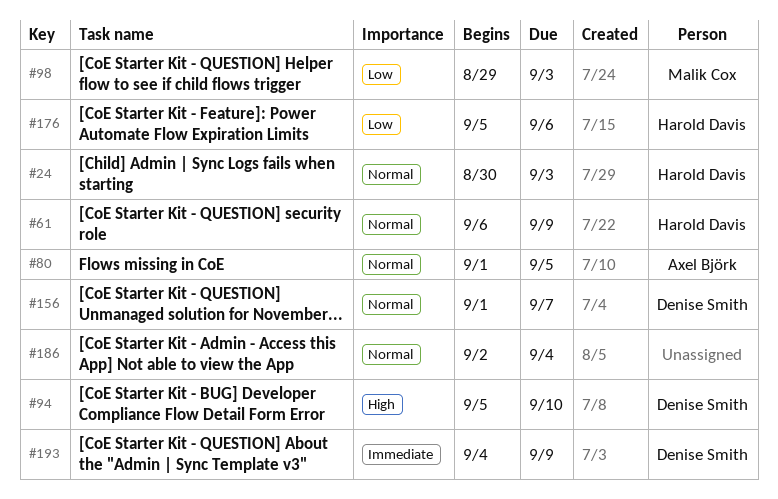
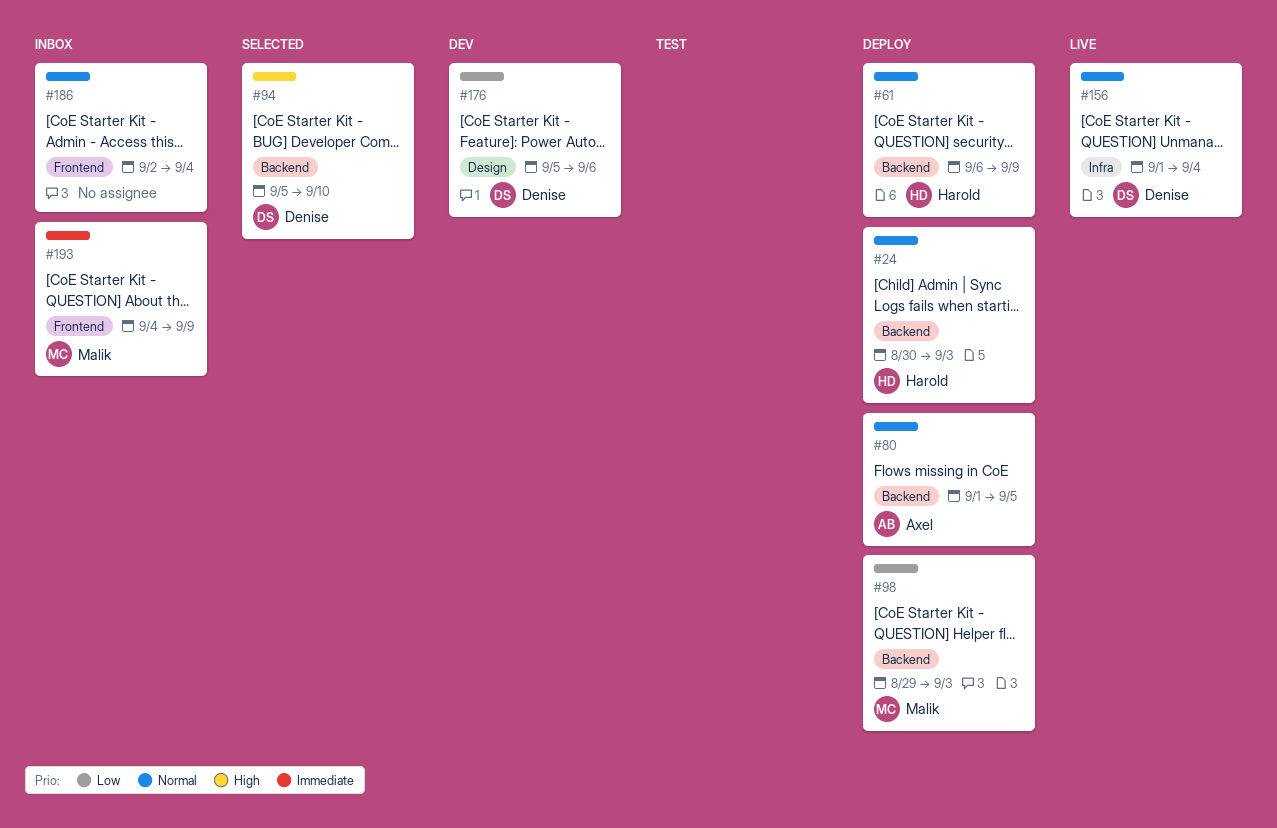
#156, due: Sep 7 -> Sep 4
#176, owner: Harold Davis -> Denise Smith
#193, owner: Denise Smith -> Malik Cox

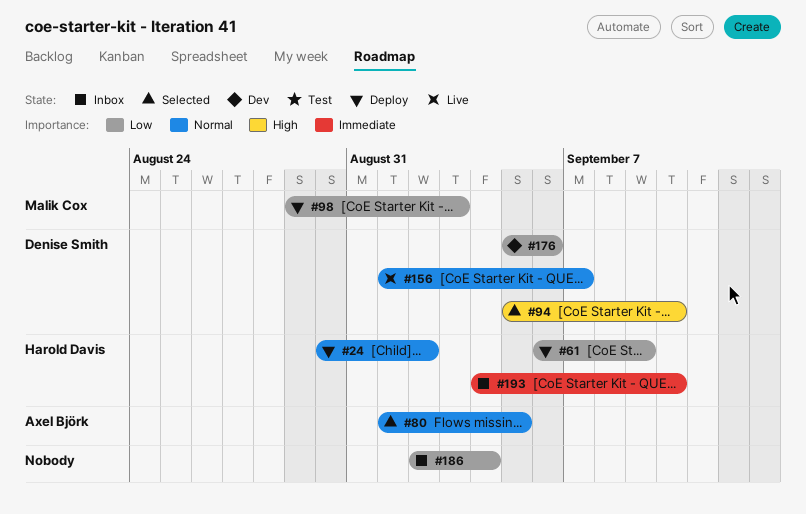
#24, due: Sep 3 -> Sep 2
#61, priority: Normal -> Low
#80, status: Deploy -> Selected
#156, due: Sep 4 -> Sep 7
#186, priority: Normal -> Low
#193, owner: Malik Cox -> Harold Davis
#193, due: Sep 9 -> Sep 10

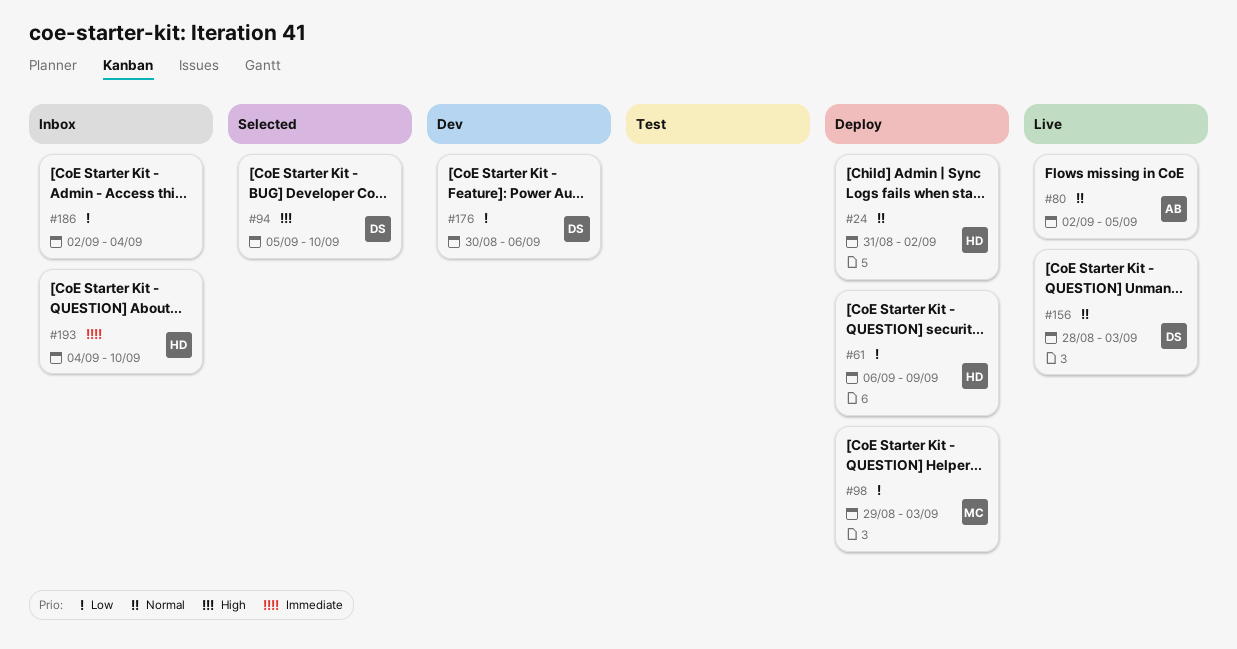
#24, start: Aug 30 -> Aug 31
#80, status: Selected -> Live
#80, start: Sep 1 -> Sep 2
#156, start: Sep 1 -> Aug 28
#156, due: Sep 7 -> Sep 3
#176, start: Sep 5 -> Aug 30

